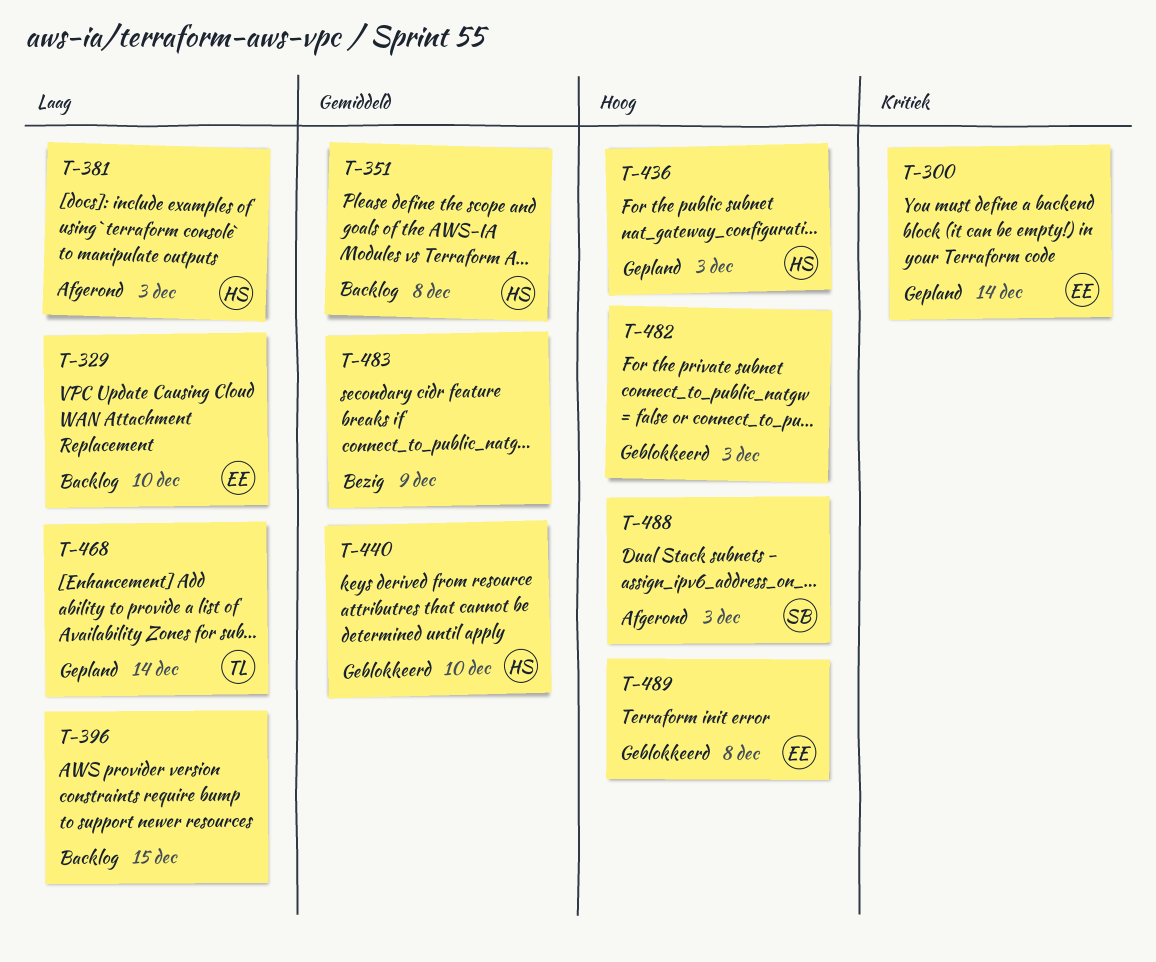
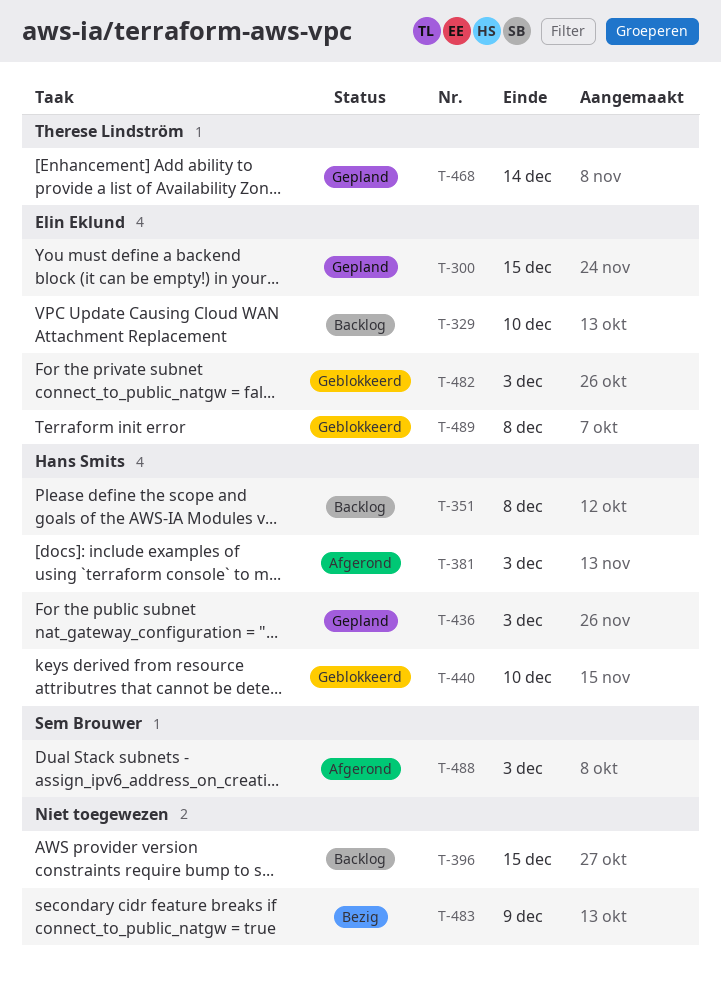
T-300, due: Dec 14 -> Dec 15
T-482, owner: none -> Elin Eklund

